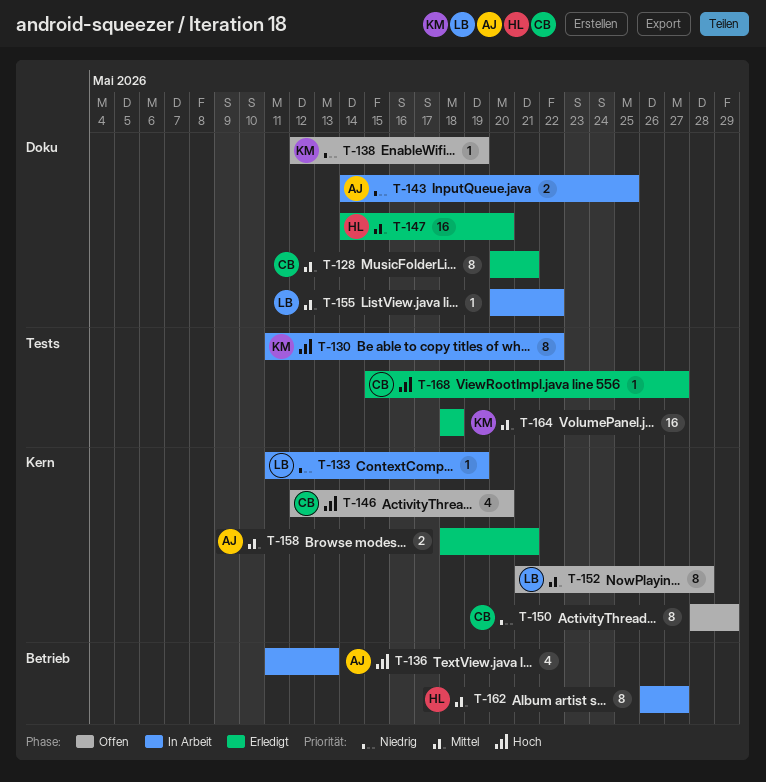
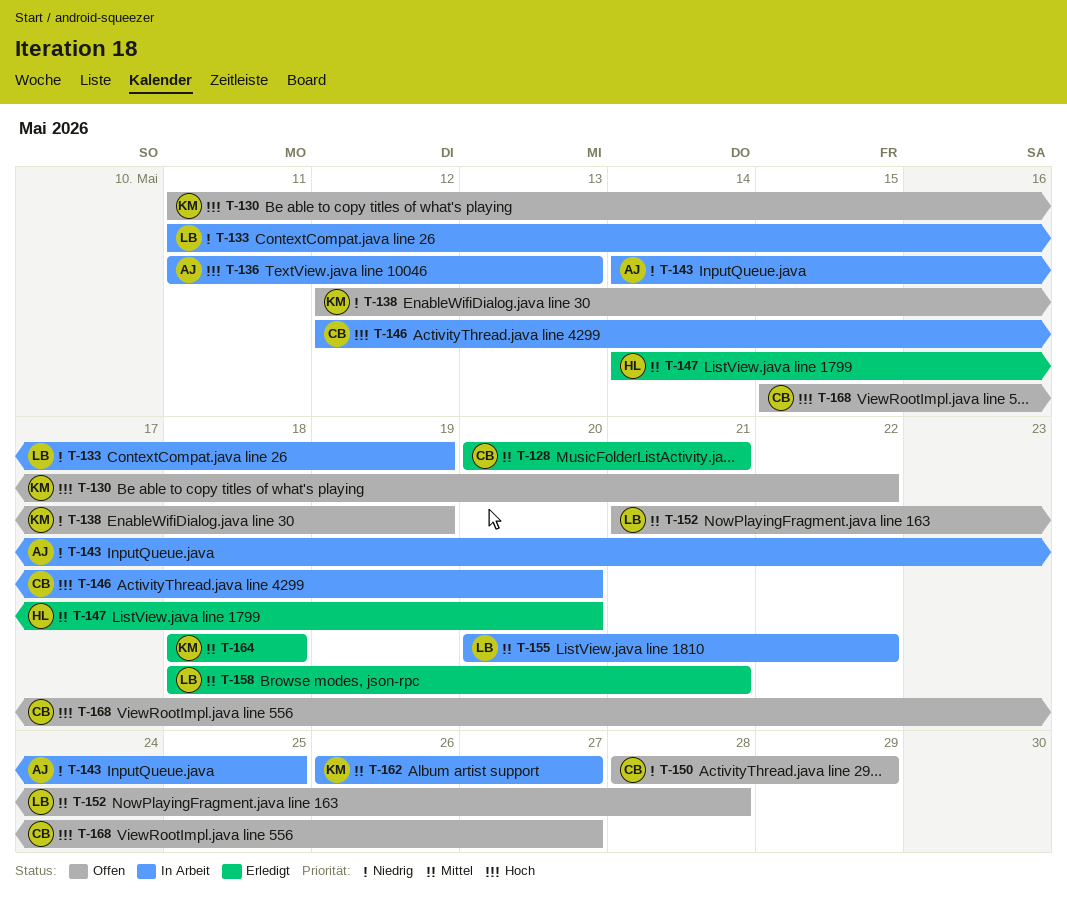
T-130, status: In Arbeit -> Offen
T-146, status: Offen -> In Arbeit
T-158, owner: AJ -> LB
T-162, owner: HL -> KM
T-168, status: Erledigt -> Offen

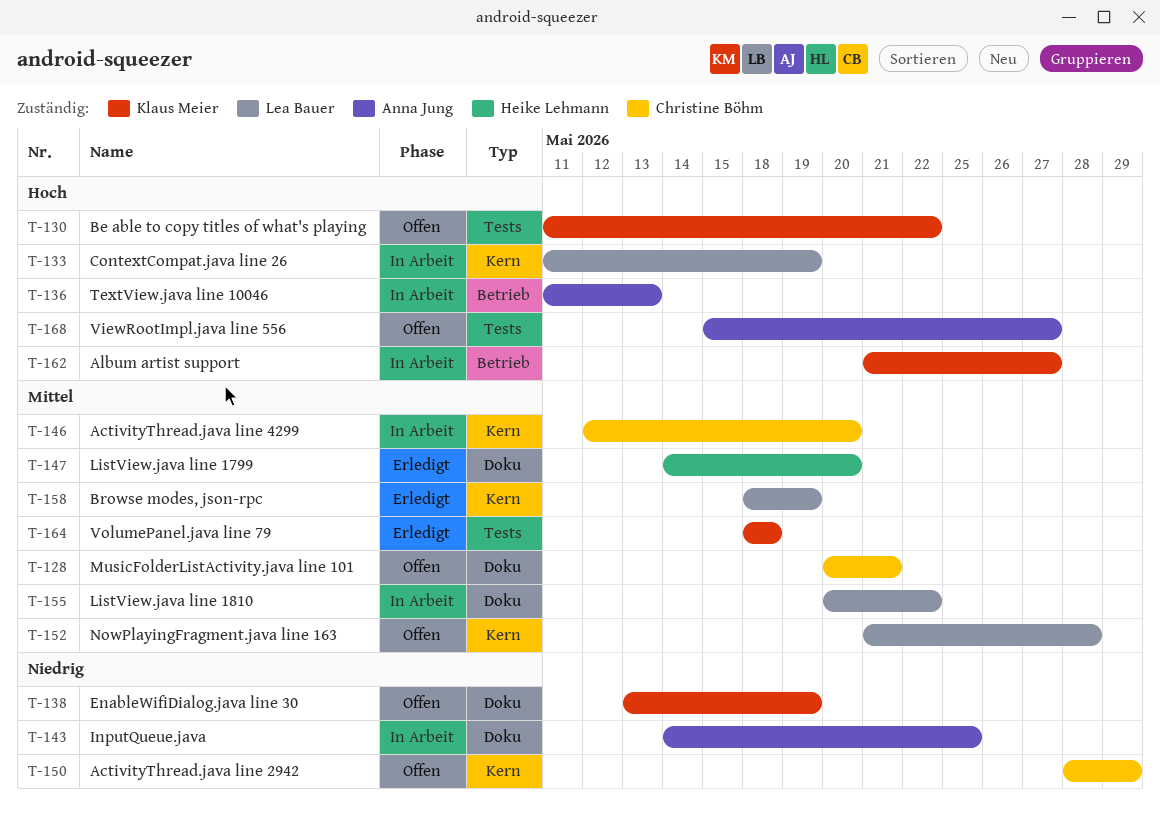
T-128, status: Erledigt -> Offen
T-133, priority: Niedrig -> Hoch
T-138, start: May 12 -> May 13
T-146, priority: Hoch -> Mittel
T-158, due: May 21 -> May 19
T-162, priority: Mittel -> Hoch
T-162, start: May 26 -> May 21
T-168, owner: Christine Böhm -> Anna Jung

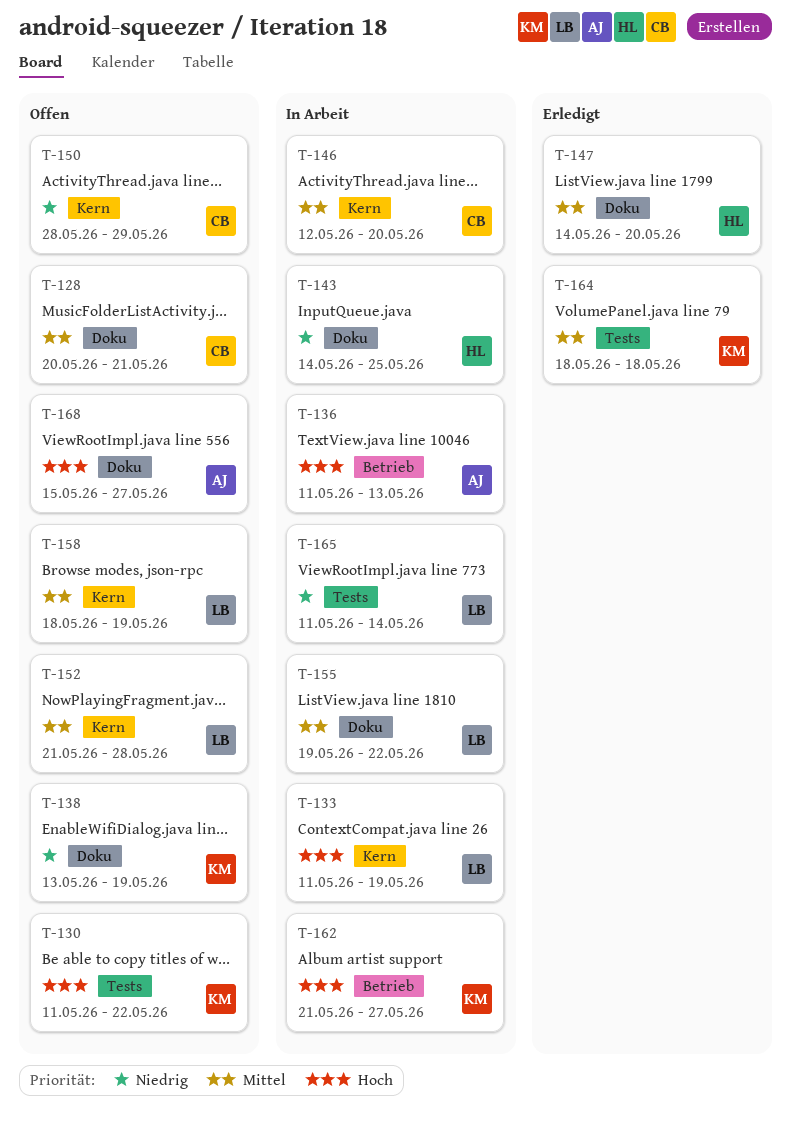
T-143, owner: Anna Jung -> Heike Lehmann
T-155, start: May 20 -> May 19
T-158, status: Erledigt -> Offen
T-165: none -> present
T-168, label: Tests -> Doku

